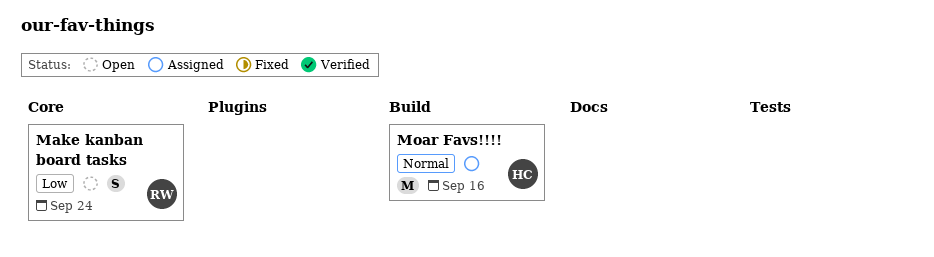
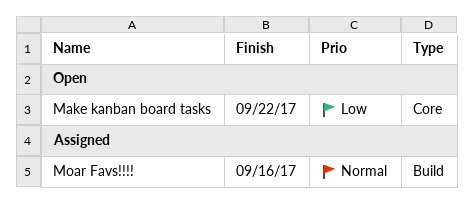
Make kanban board tasks, due: Sep 24 -> Sep 22

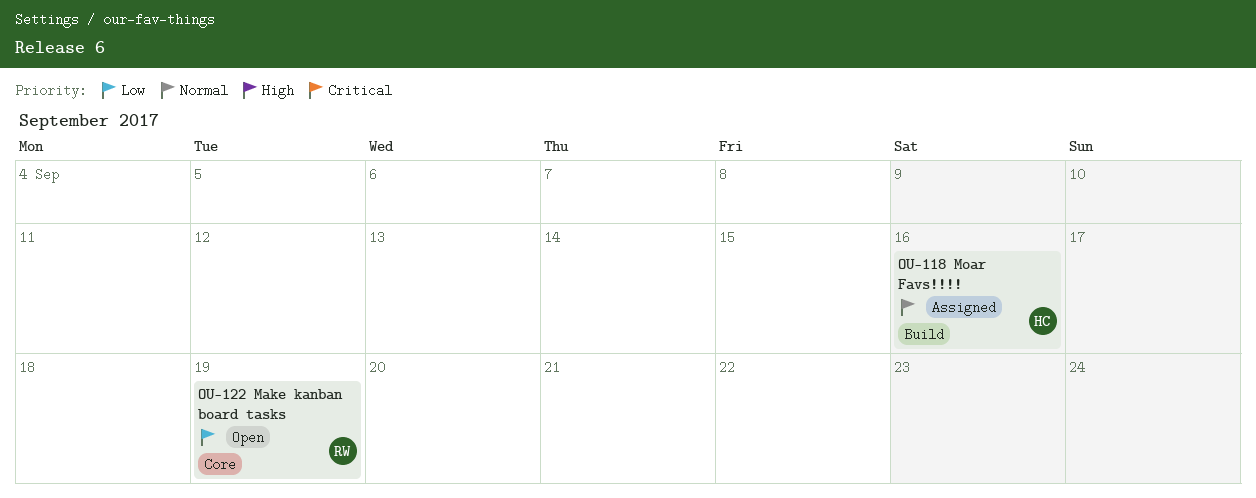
Make kanban board tasks, due: Sep 22 -> Sep 19

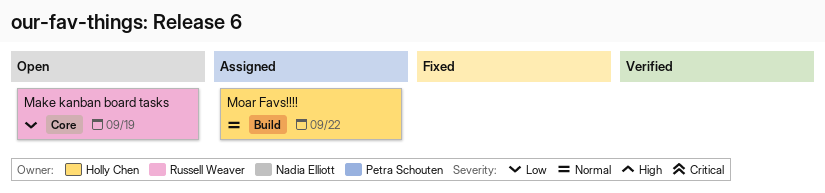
Moar Favs!!!!, due: Sep 16 -> Sep 22

